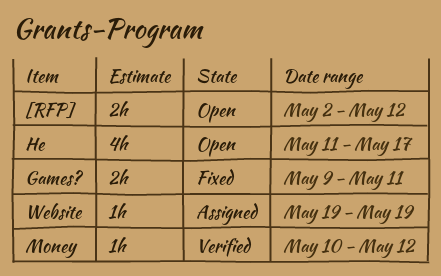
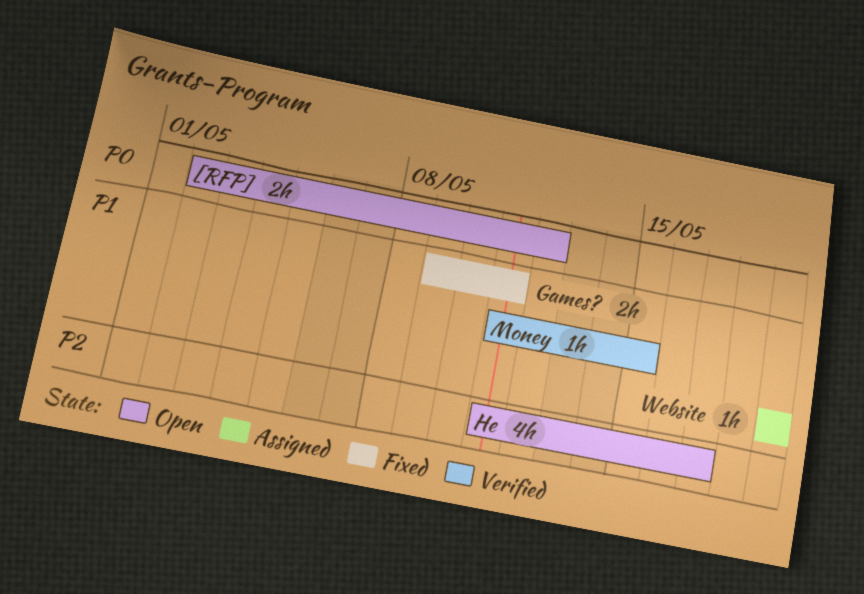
Money, start: May 10 -> May 11
Money, due: May 12 -> May 15

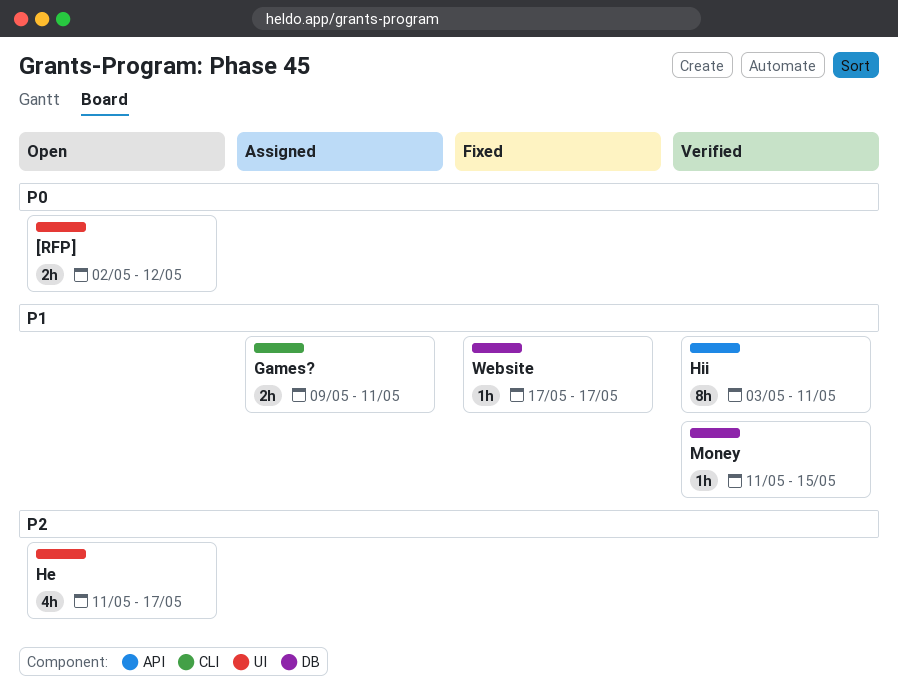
Games?, status: Fixed -> Assigned
Hii: none -> present
Website, status: Assigned -> Fixed
Website, start: May 19 -> May 17
Website, due: May 19 -> May 17

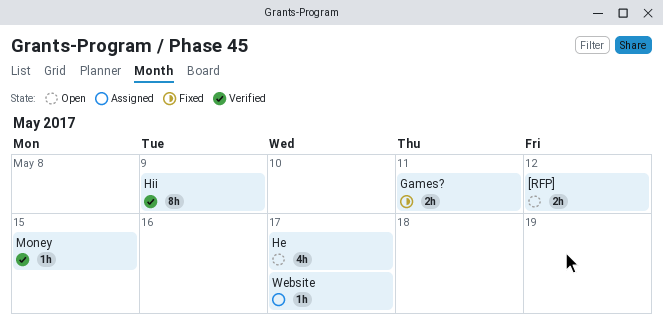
Games?, status: Assigned -> Fixed
Hii, due: May 11 -> May 9
Website, status: Fixed -> Assigned

